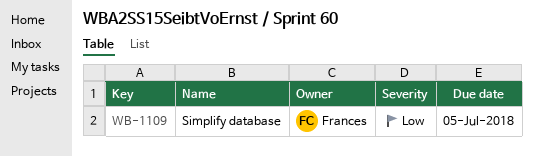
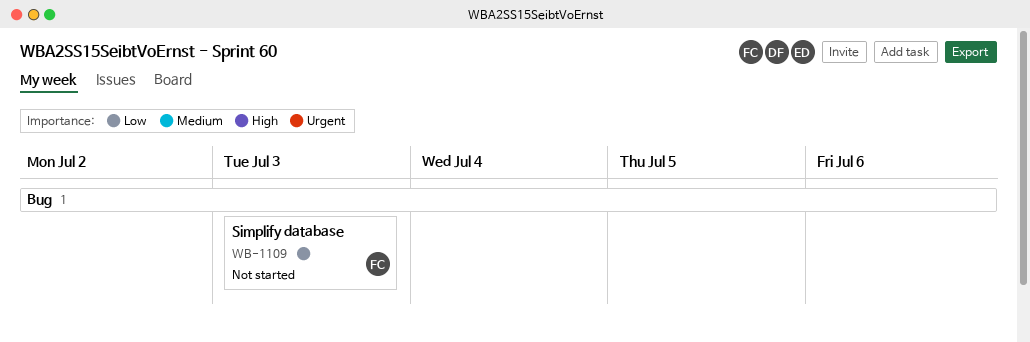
WB-1109, due: Jul 5 -> Jul 3

